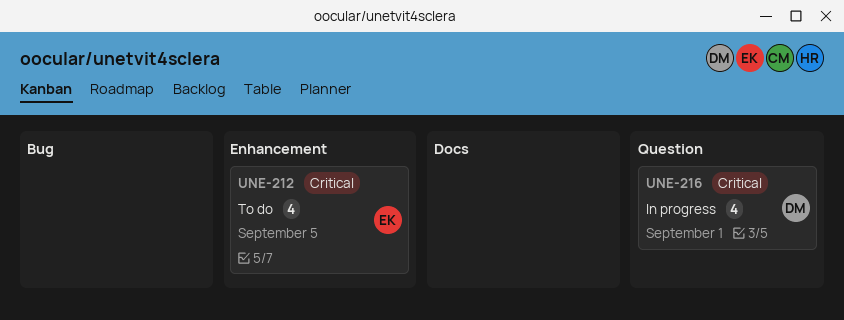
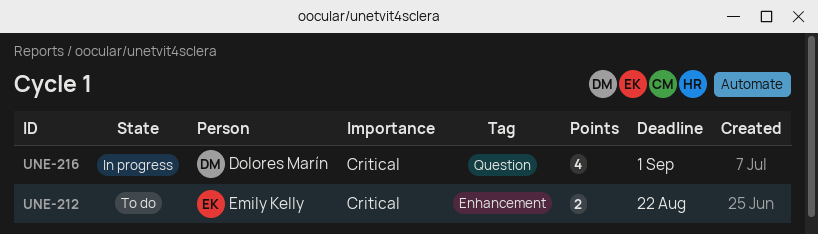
UNE-212, estimate: 4 -> 2
UNE-212, due: Sep 5 -> Aug 22

